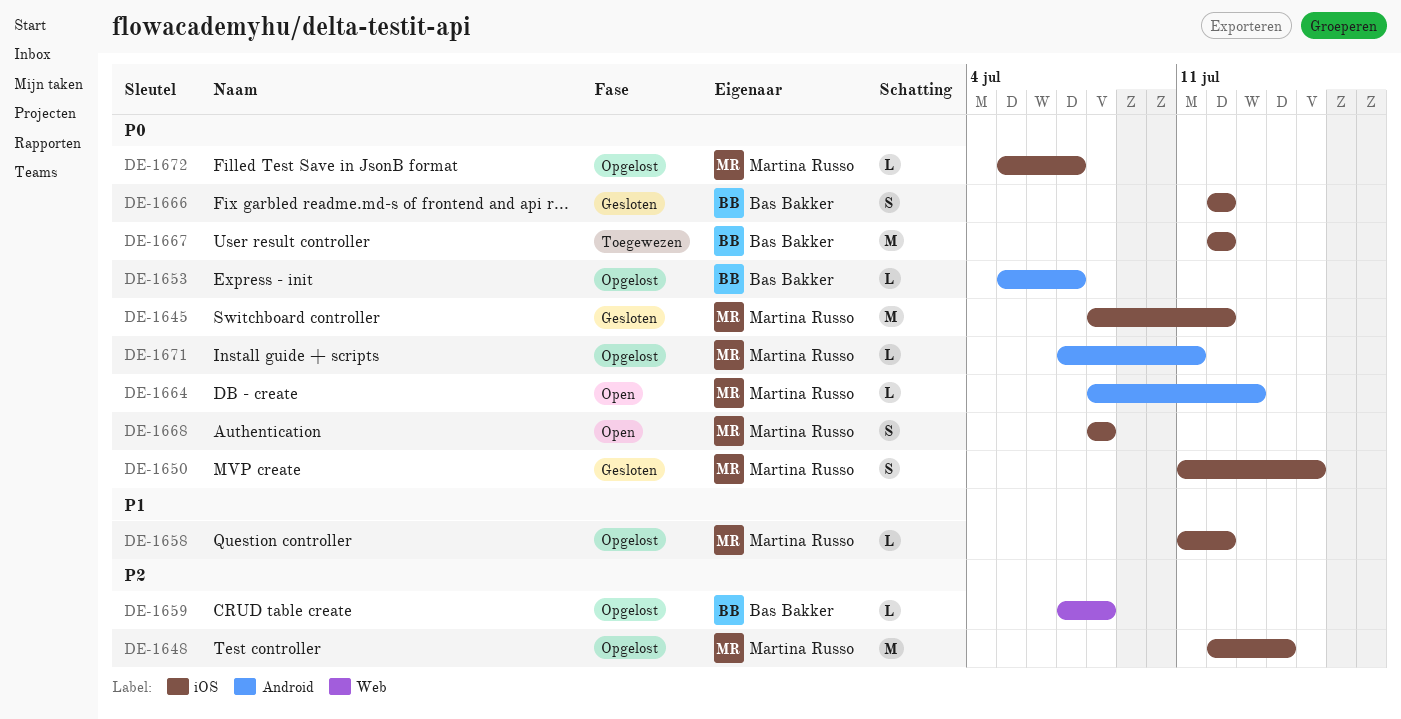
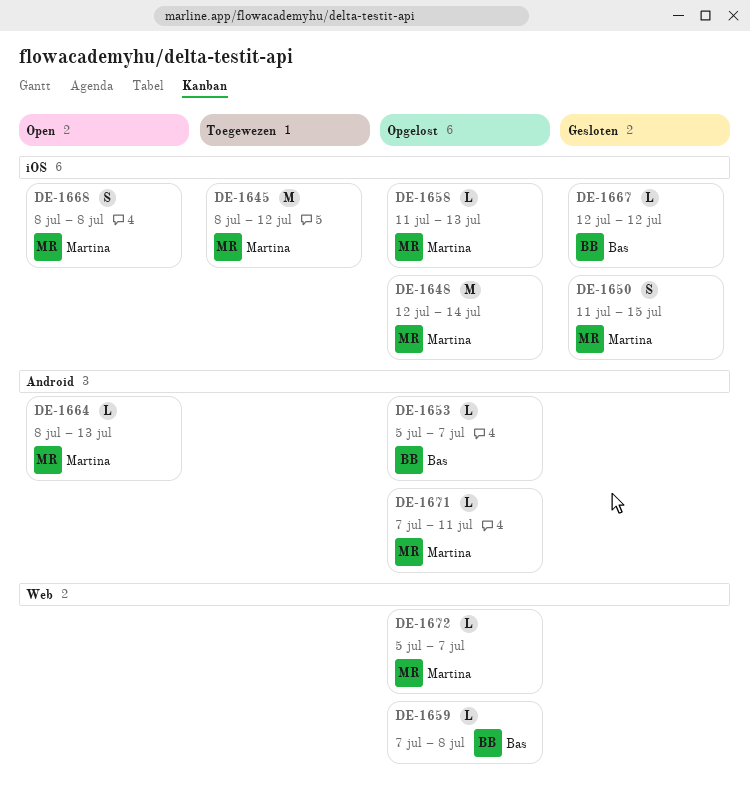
DE-1645, status: Gesloten -> Toegewezen
DE-1658, due: Jul 12 -> Jul 13
DE-1666: present -> none
DE-1667, status: Toegewezen -> Gesloten
DE-1667, estimate: M -> L
DE-1672, label: iOS -> Web

